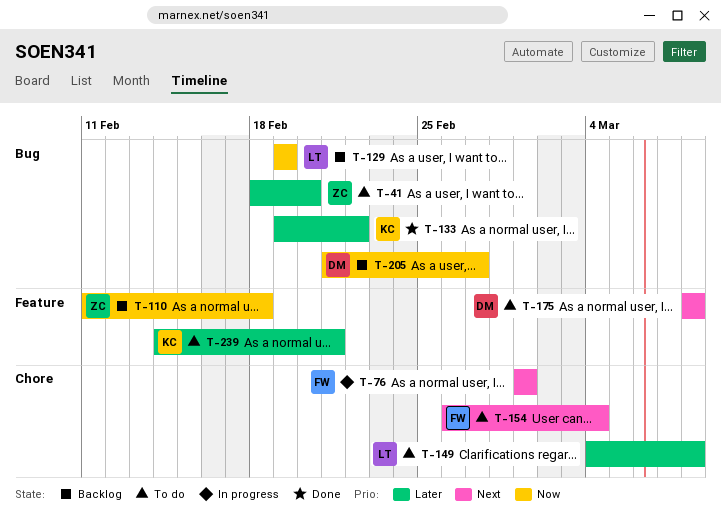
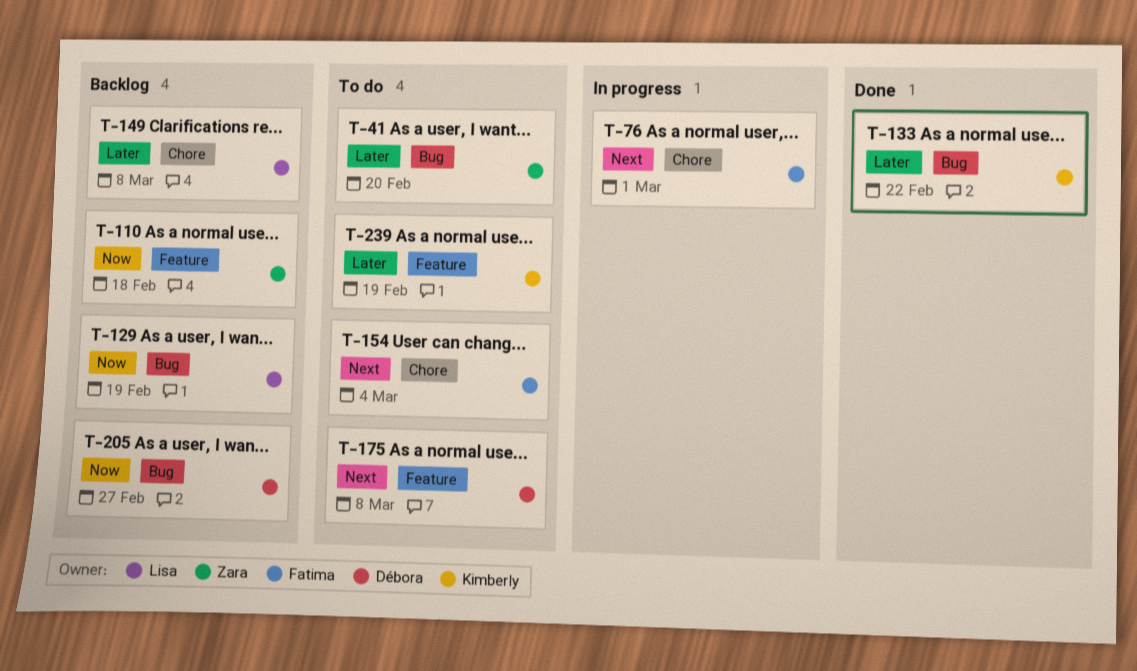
T-149, status: To do -> Backlog
T-239, due: Feb 21 -> Feb 19

